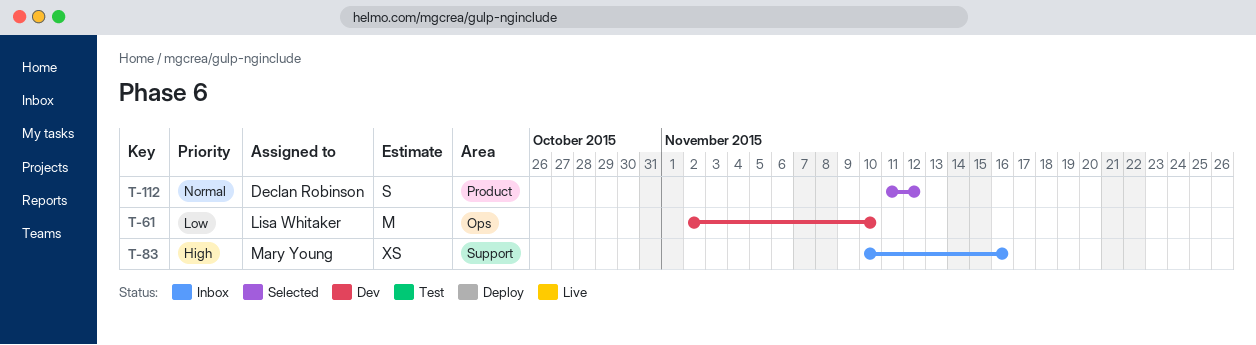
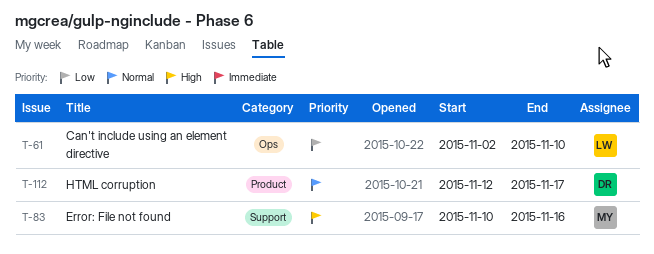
T-112, start: Nov 11 -> Nov 12
T-112, due: Nov 12 -> Nov 17

